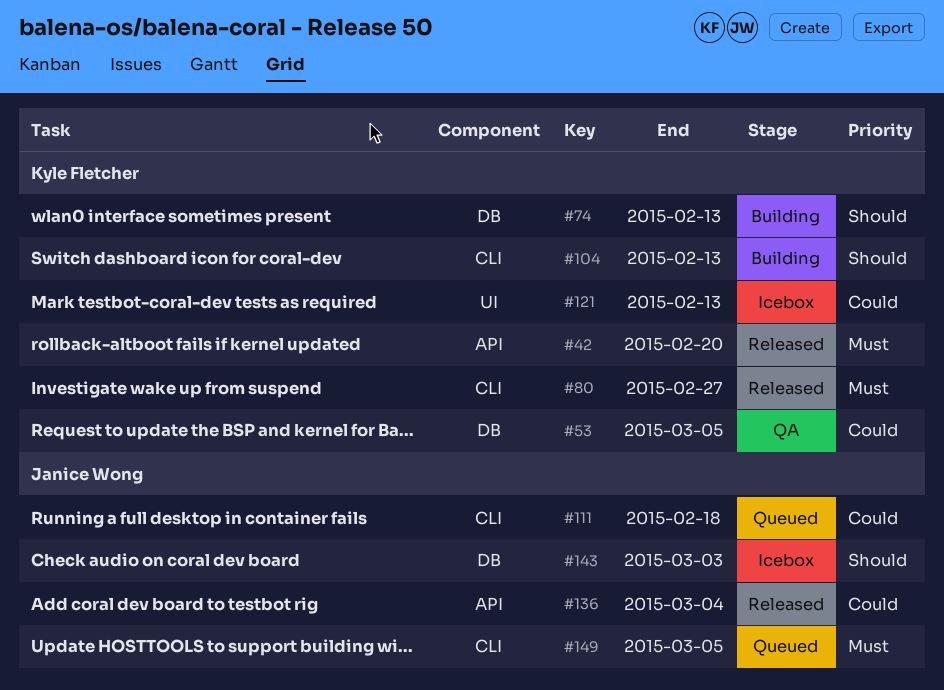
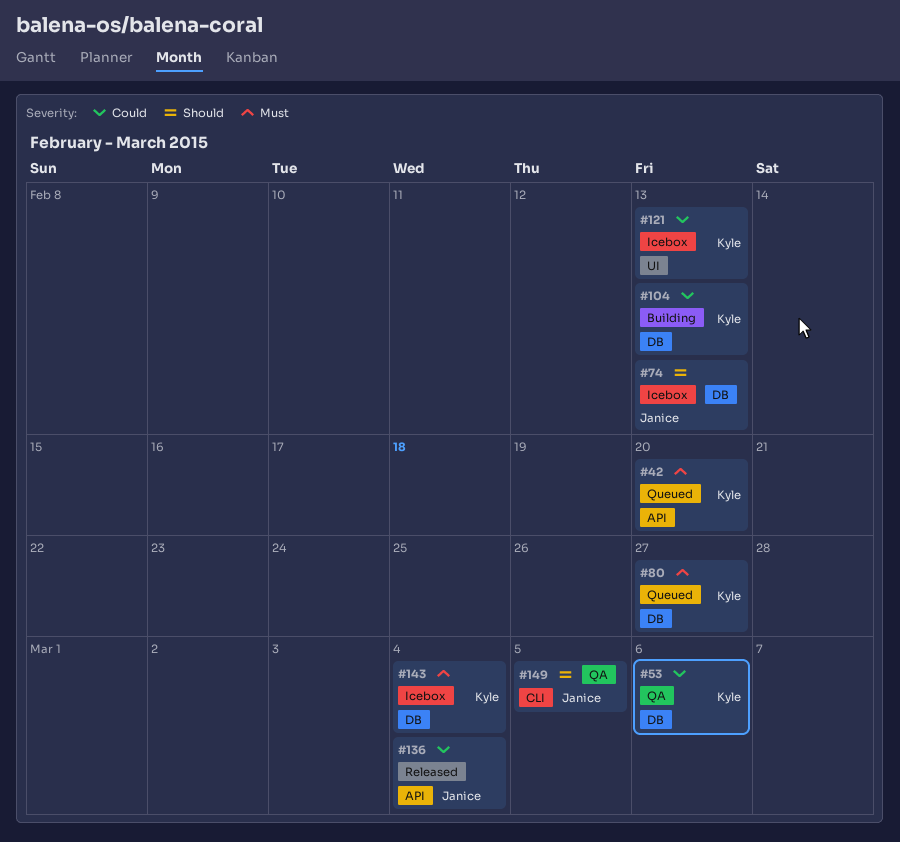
#42, status: Released -> Queued
#53, due: Mar 5 -> Mar 6
#74, status: Building -> Icebox
#74, owner: Kyle Fletcher -> Janice Wong
#80, status: Released -> Queued
#80, label: CLI -> DB
#104, priority: Should -> Could
#104, label: CLI -> DB
#111: present -> none
#143, owner: Janice Wong -> Kyle Fletcher
#143, priority: Should -> Must
#143, due: Mar 3 -> Mar 4
#149, status: Queued -> QA
#149, priority: Must -> Should

